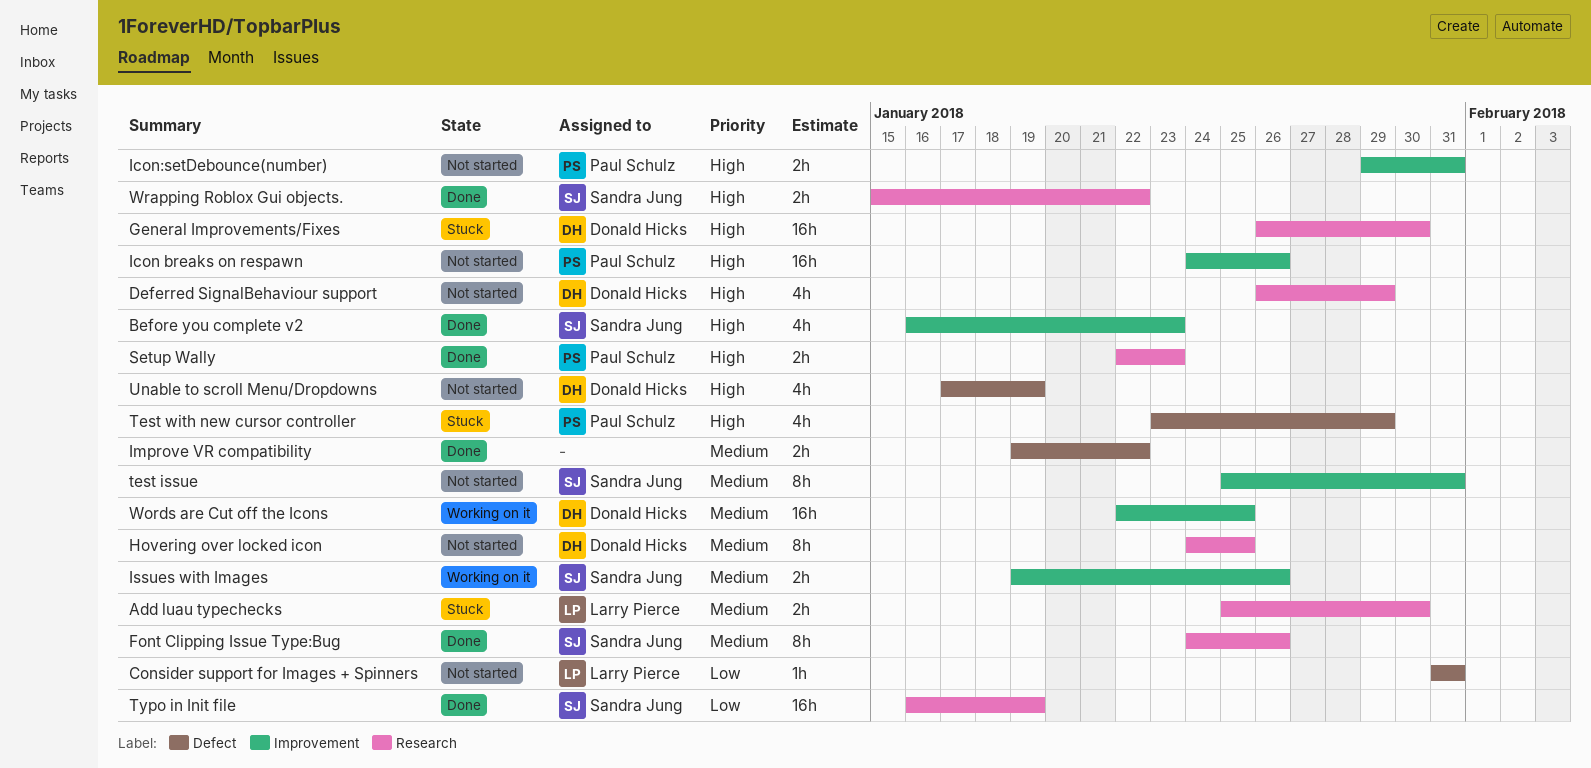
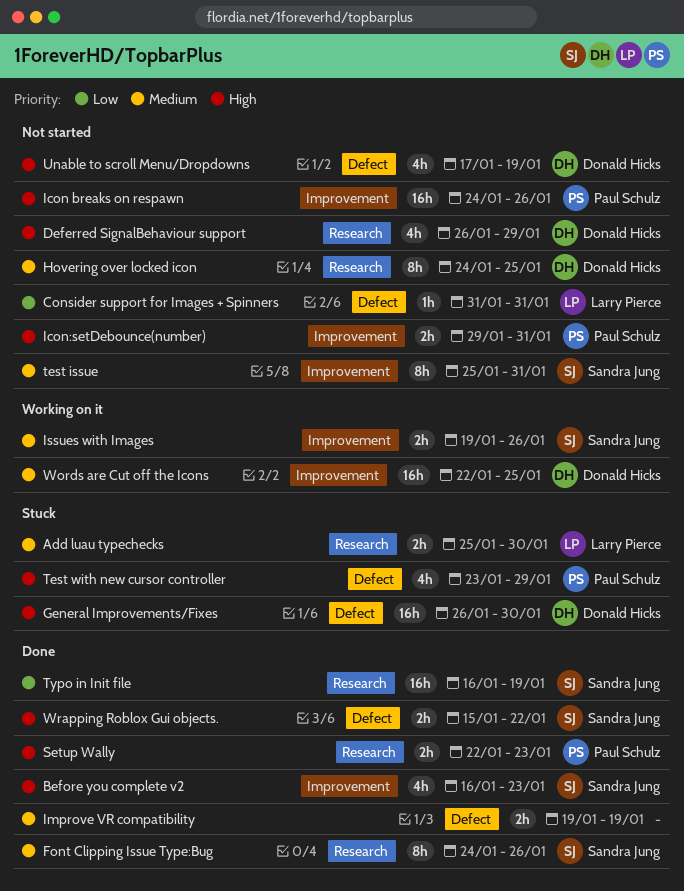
General Improvements/Fixes, label: Research -> Defect
Improve VR compatibility, due: Jan 22 -> Jan 19
Wrapping Roblox Gui objects., label: Research -> Defect

